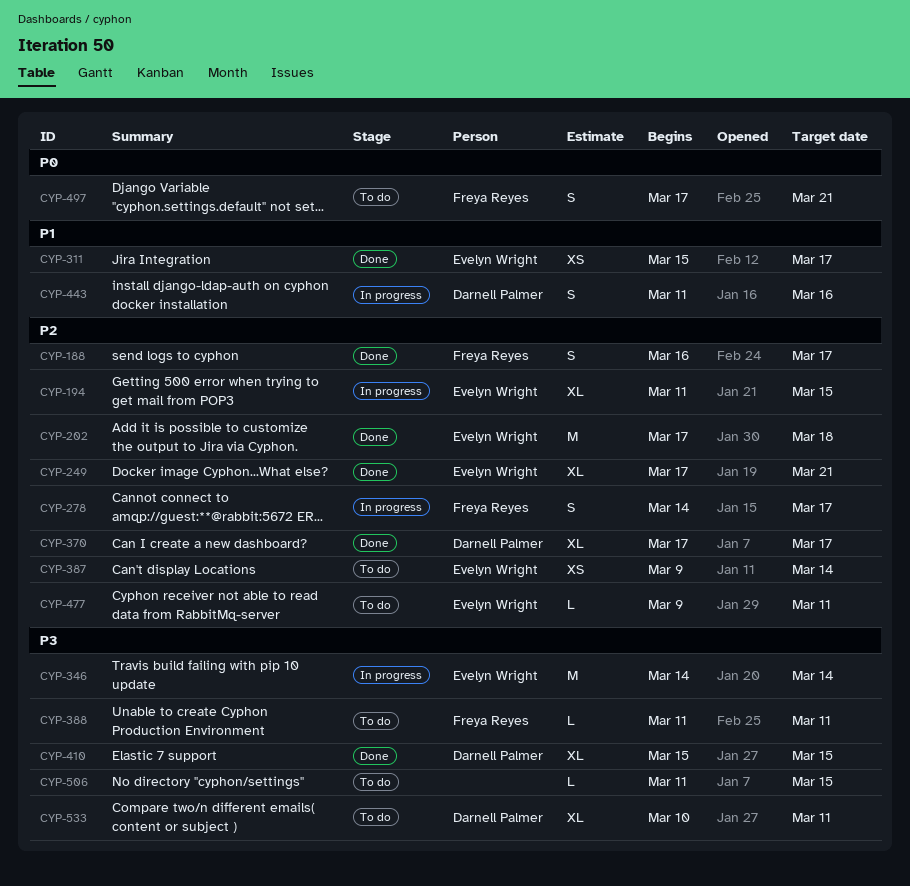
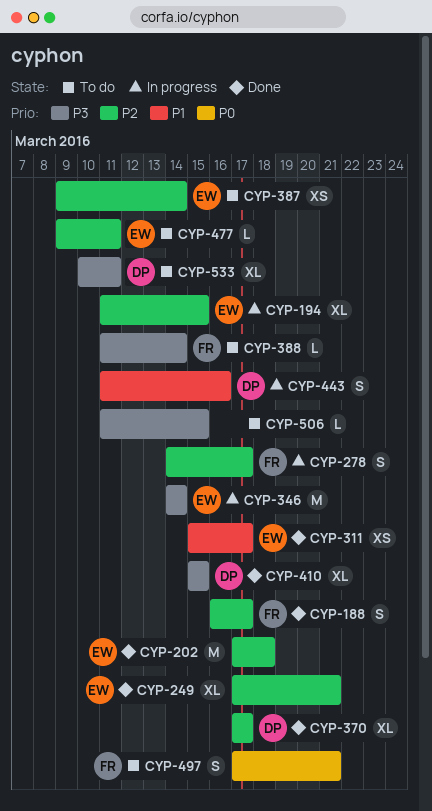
CYP-388, due: Mar 11 -> Mar 14

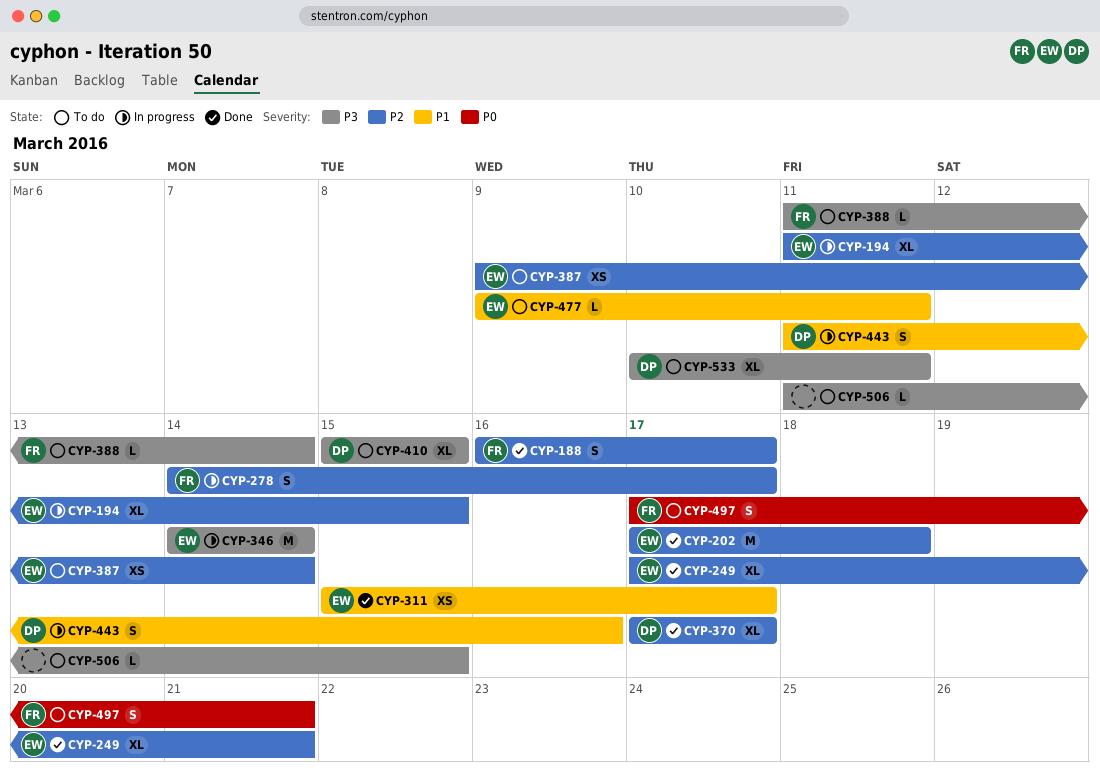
CYP-410, status: Done -> To do
CYP-477, priority: P2 -> P1

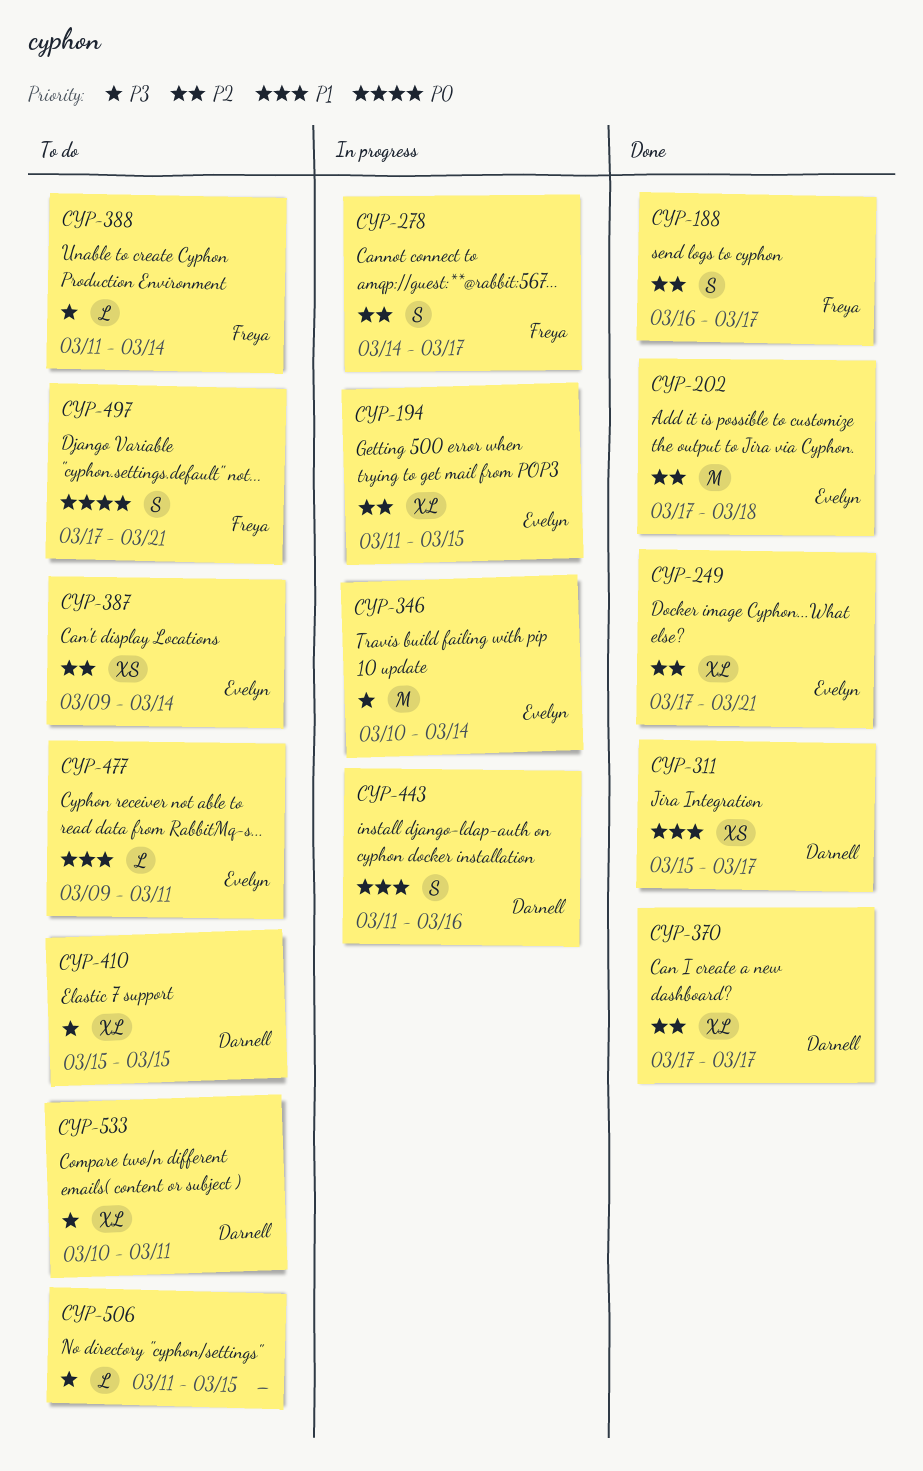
CYP-311, owner: Evelyn -> Darnell
CYP-346, start: Mar 14 -> Mar 10

